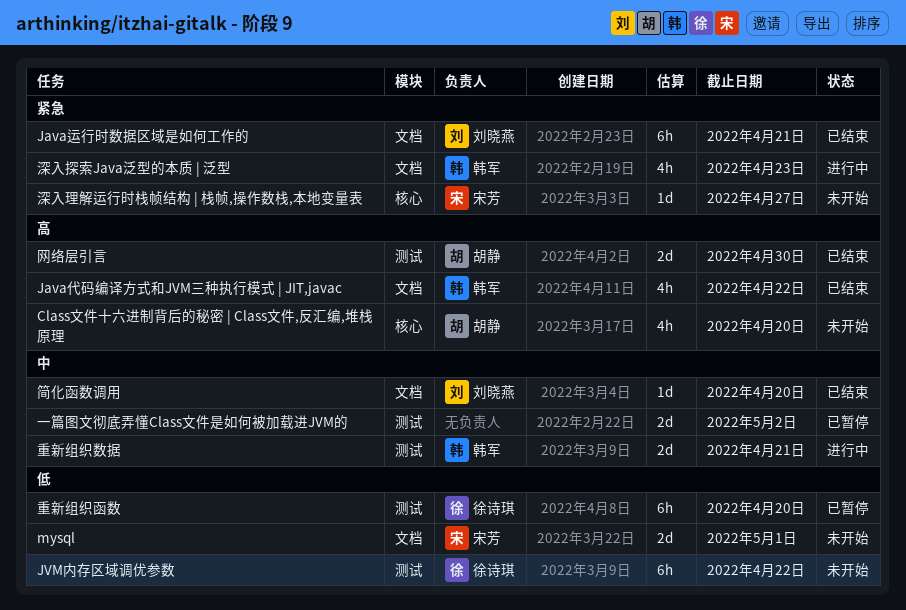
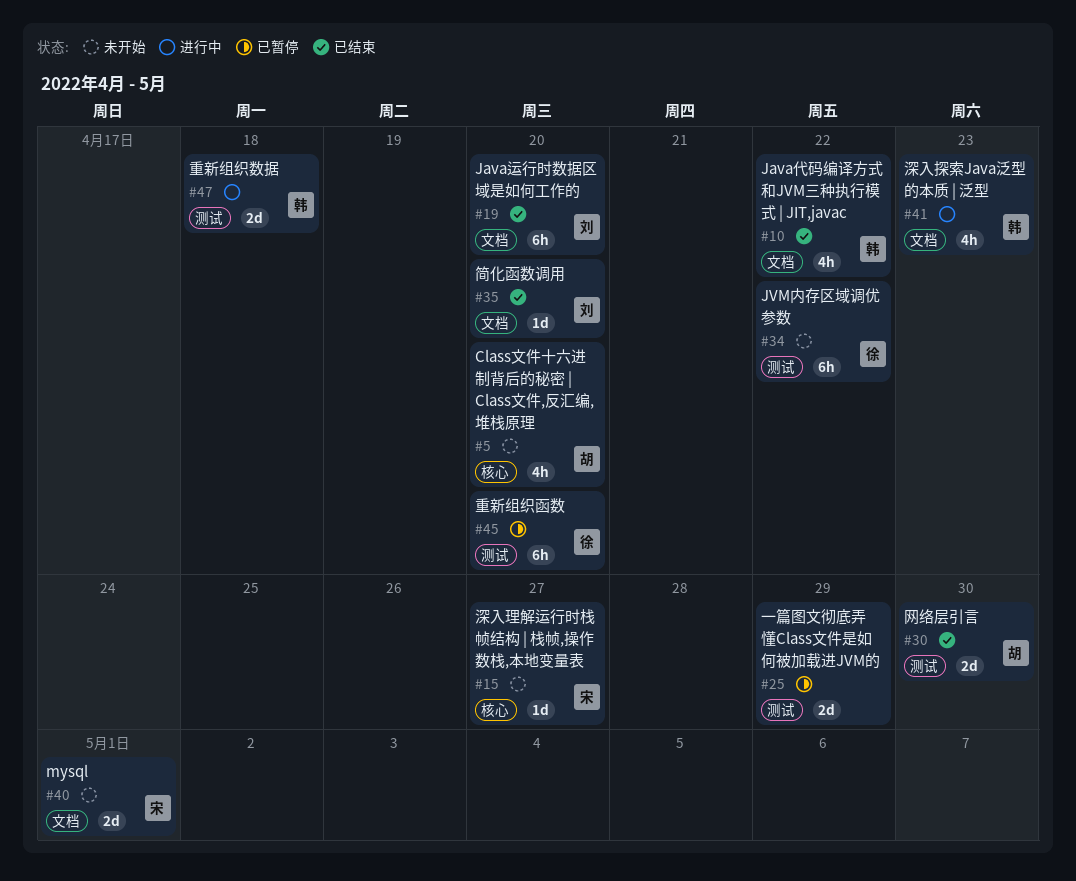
Java运行时数据区域是如何工作的, due: Apr 21 -> Apr 20
一篇图文彻底弄懂Class文件是如何被加载进JVM的, due: May 2 -> Apr 29
重新组织数据, due: Apr 21 -> Apr 18

